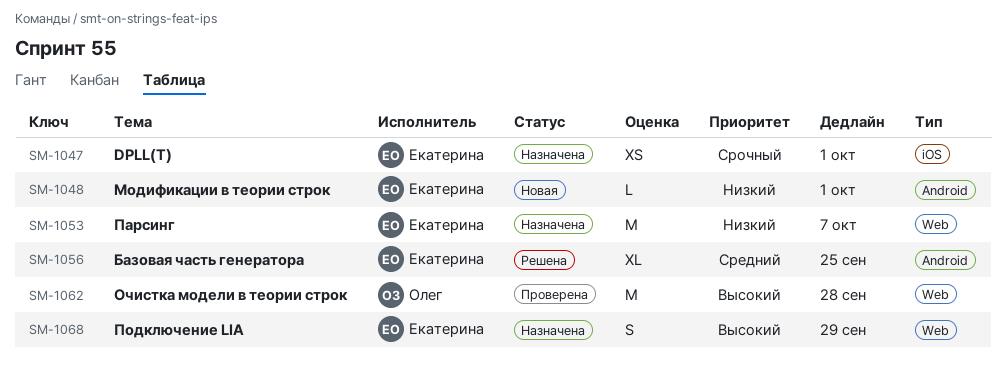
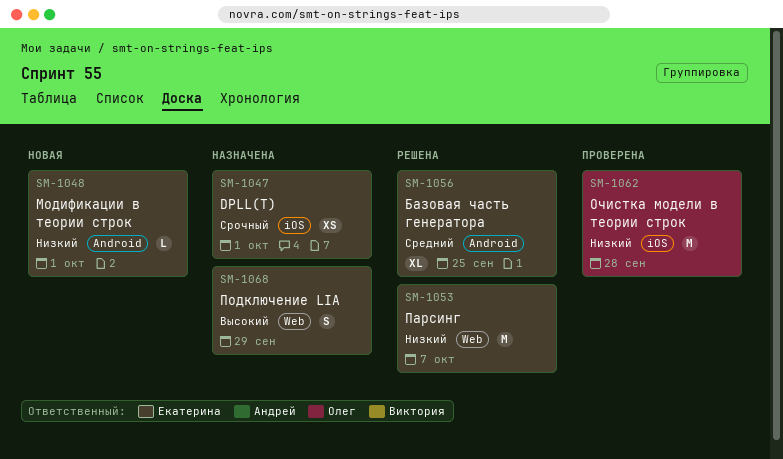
SM-1053, status: Назначена -> Решена
SM-1062, priority: Высокий -> Низкий
SM-1062, label: Web -> iOS

